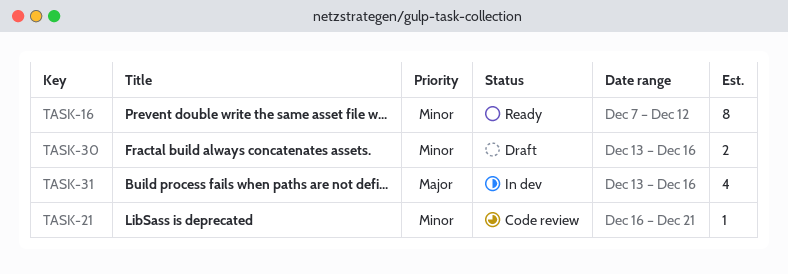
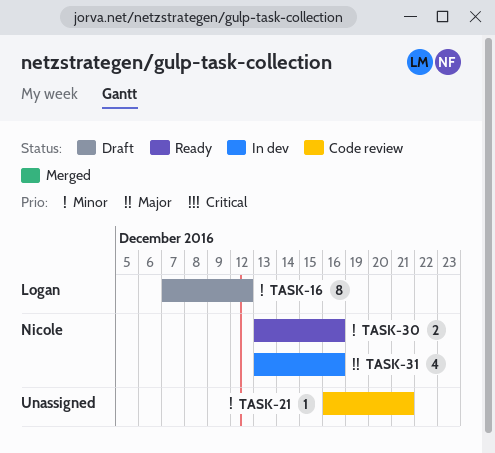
TASK-16, status: Ready -> Draft
TASK-30, status: Draft -> Ready

